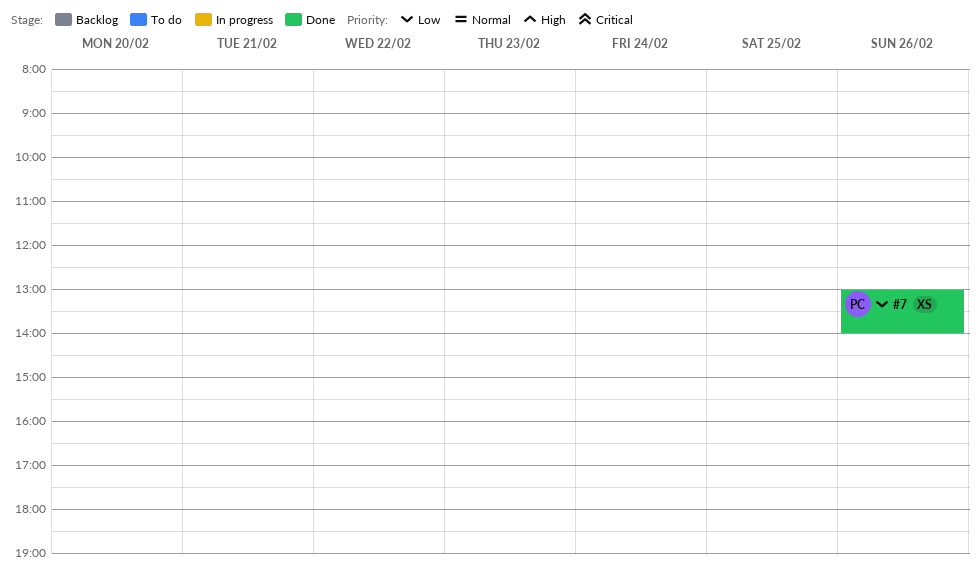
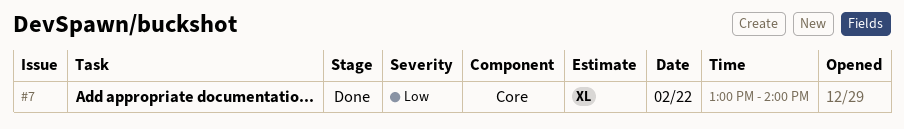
#7, estimate: XS -> XL
#7, day: Feb 26 -> Feb 22

